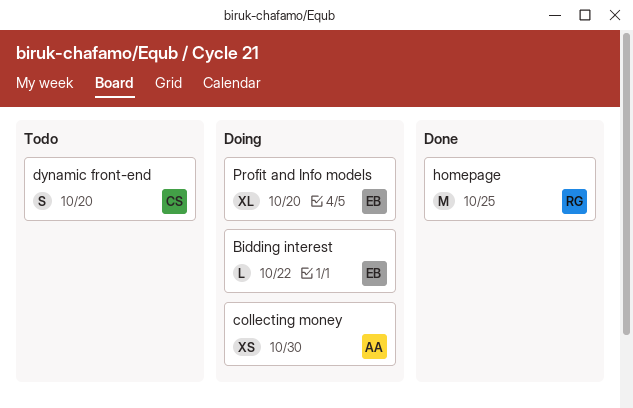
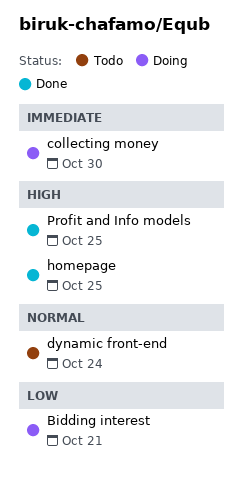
Bidding interest, due: Oct 22 -> Oct 21
dynamic front-end, due: Oct 20 -> Oct 24
Profit and Info models, status: Doing -> Done
Profit and Info models, due: Oct 20 -> Oct 25

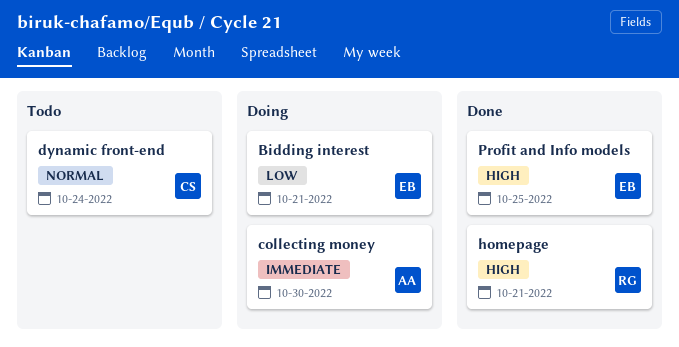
homepage, due: Oct 25 -> Oct 21

